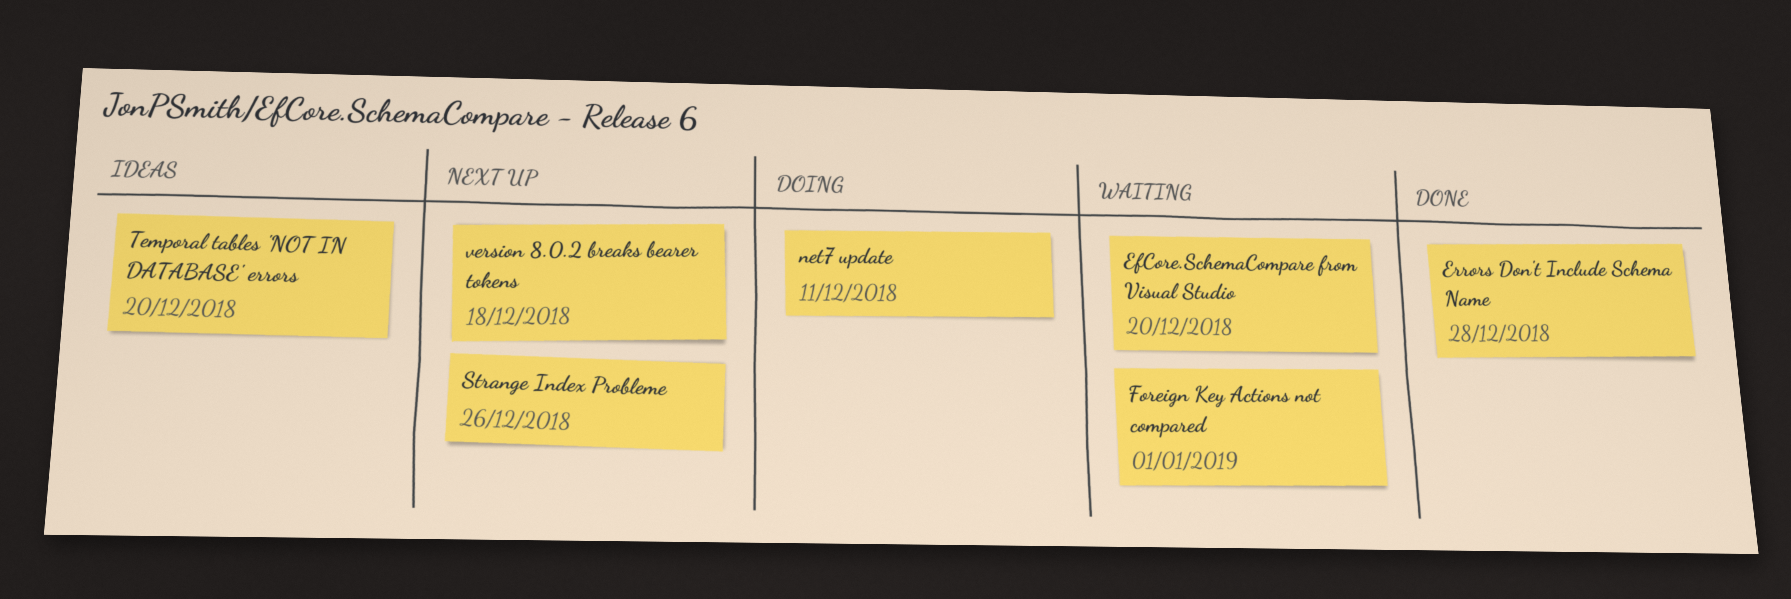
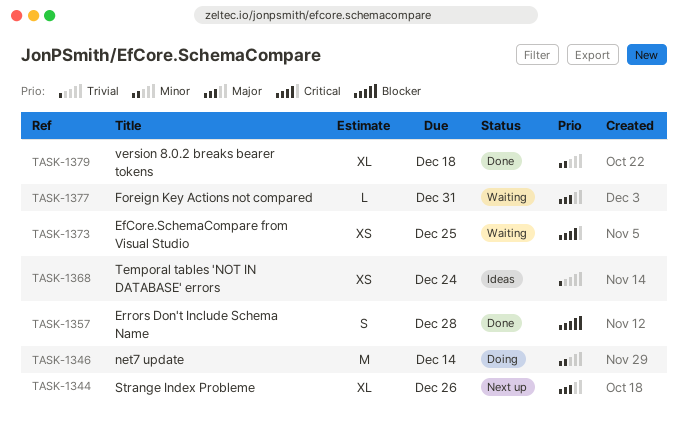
EfCore.SchemaCompare from Visual Studio, due: Dec 20 -> Dec 25
Foreign Key Actions not compared, due: Jan 1 -> Dec 31
net7 update, due: Dec 11 -> Dec 14
Temporal tables 'NOT IN DATABASE' errors, due: Dec 20 -> Dec 24
version 8.0.2 breaks bearer tokens, status: Next up -> Done

